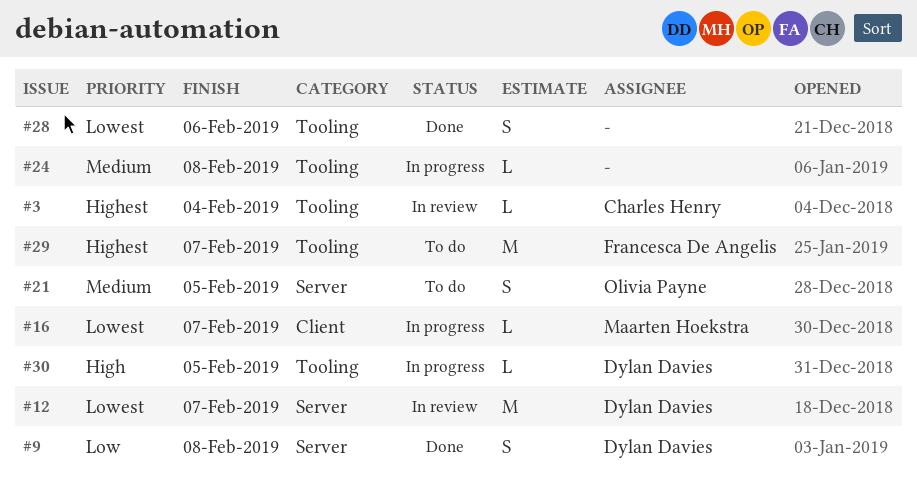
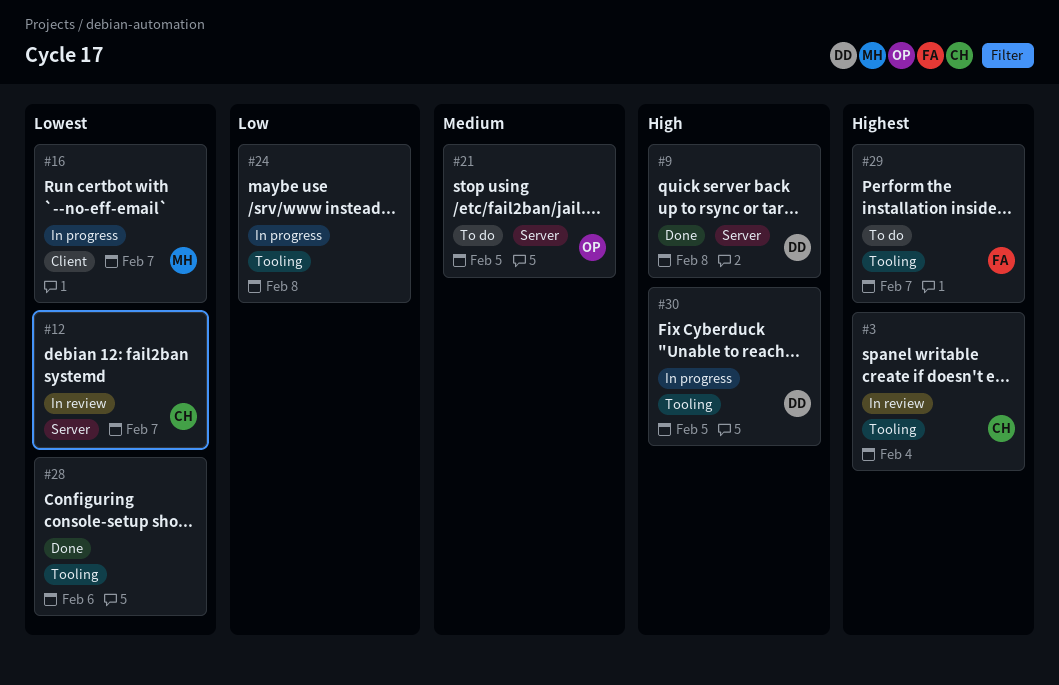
#9, priority: Low -> High
#12, owner: Dylan Davies -> Charles Henry
#24, priority: Medium -> Low

